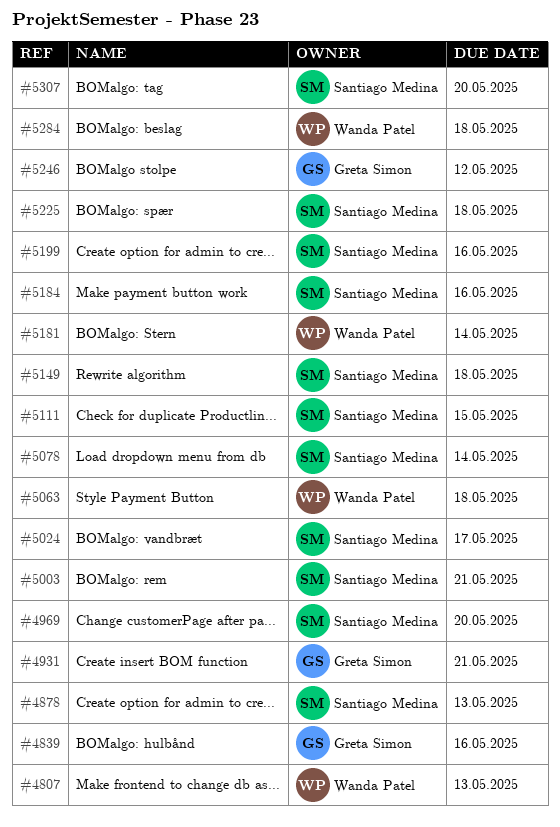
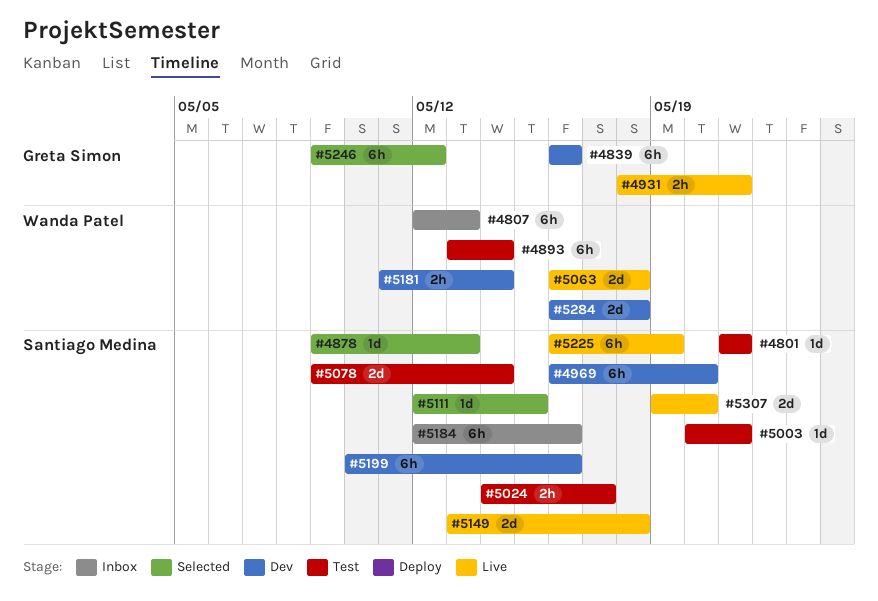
#4801: none -> present
#4893: none -> present
#5225, due: May 18 -> May 19

